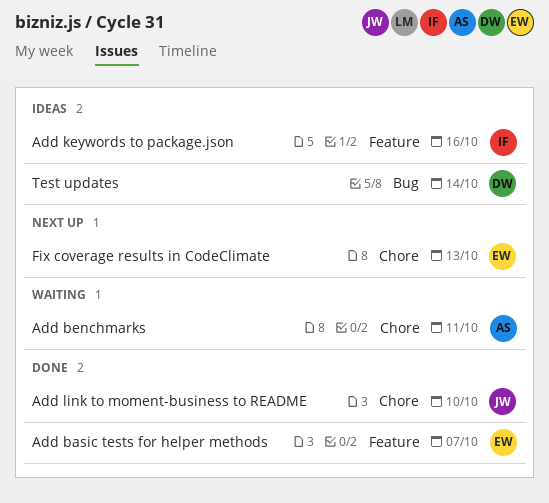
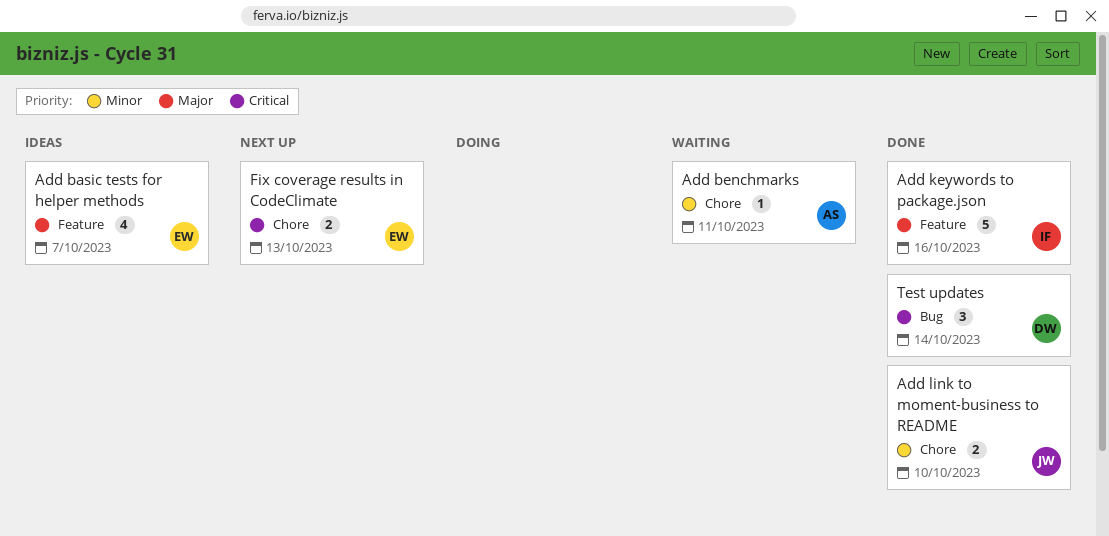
Add basic tests for helper methods, status: Done -> Ideas
Add keywords to package.json, status: Ideas -> Done
Test updates, status: Ideas -> Done

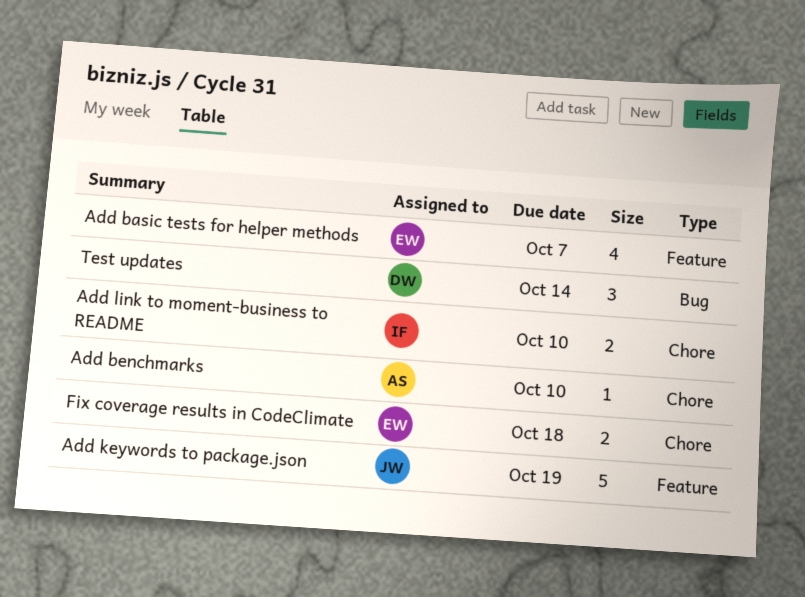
Add benchmarks, due: Oct 11 -> Oct 10
Add keywords to package.json, owner: IF -> JW
Add keywords to package.json, due: Oct 16 -> Oct 19
Add link to moment-business to README, owner: JW -> IF
Fix coverage results in CodeClimate, due: Oct 13 -> Oct 18

